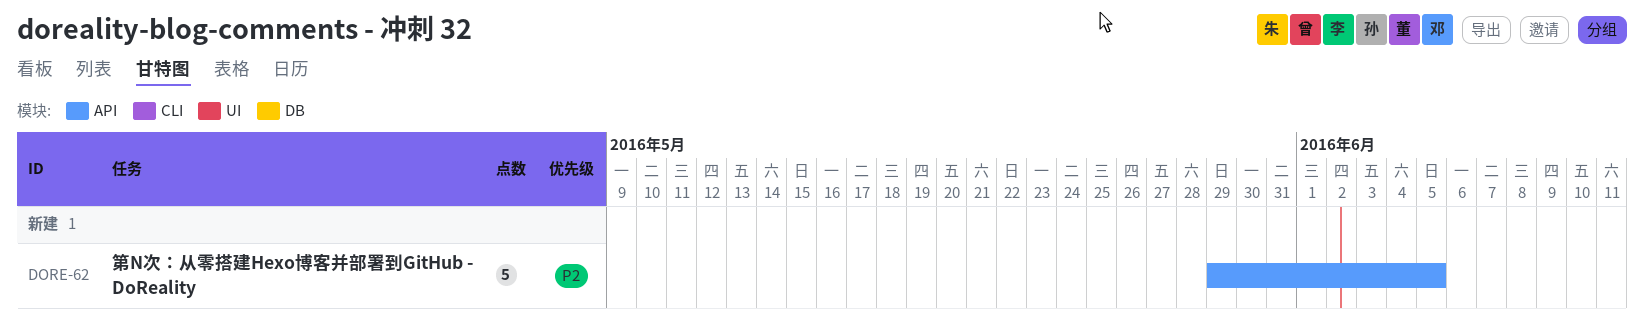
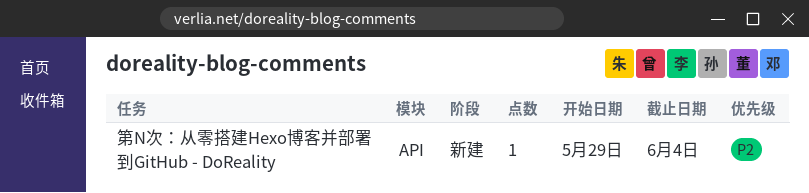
第N次：从零搭建Hexo博客并部署到GitHub - DoReality, estimate: 5 -> 1
第N次：从零搭建Hexo博客并部署到GitHub - DoReality, due: Jun 5 -> Jun 4

